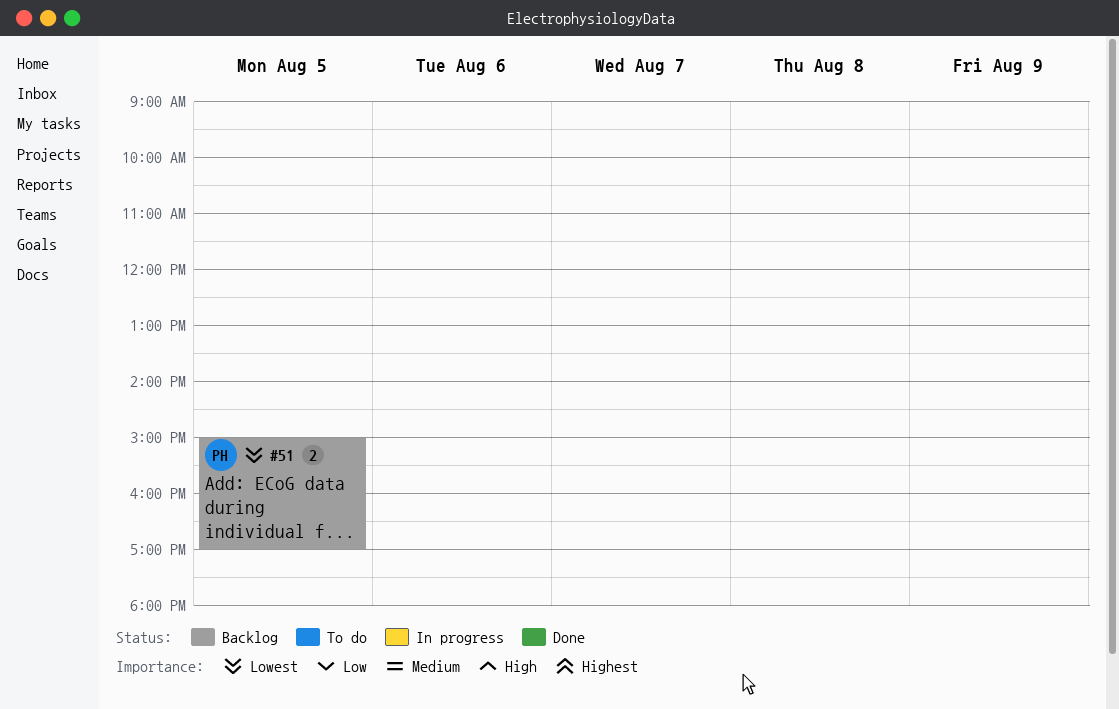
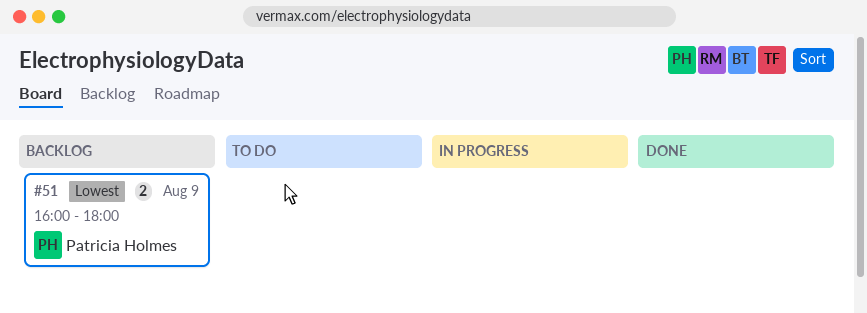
#51, day: Aug 5 -> Aug 9
#51, begins: 15:00 -> 16:00
#51, ends: 17:00 -> 18:00

